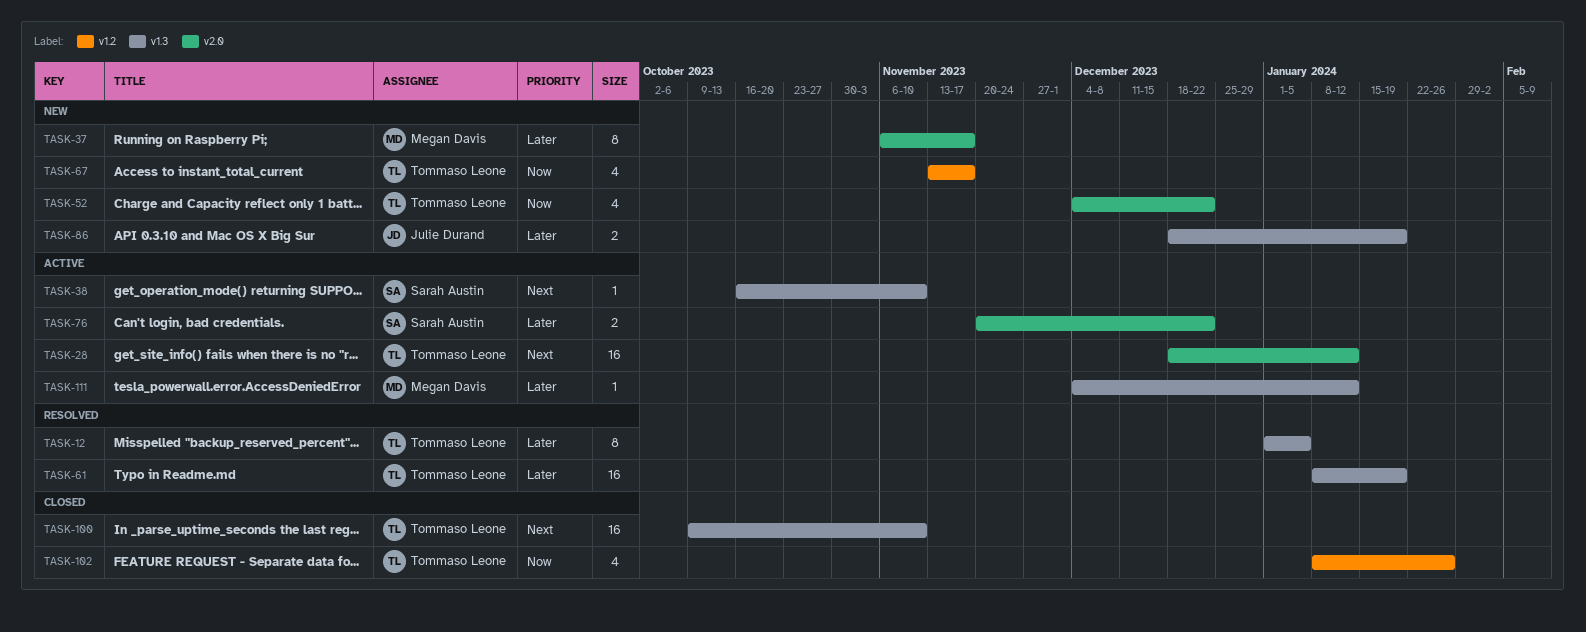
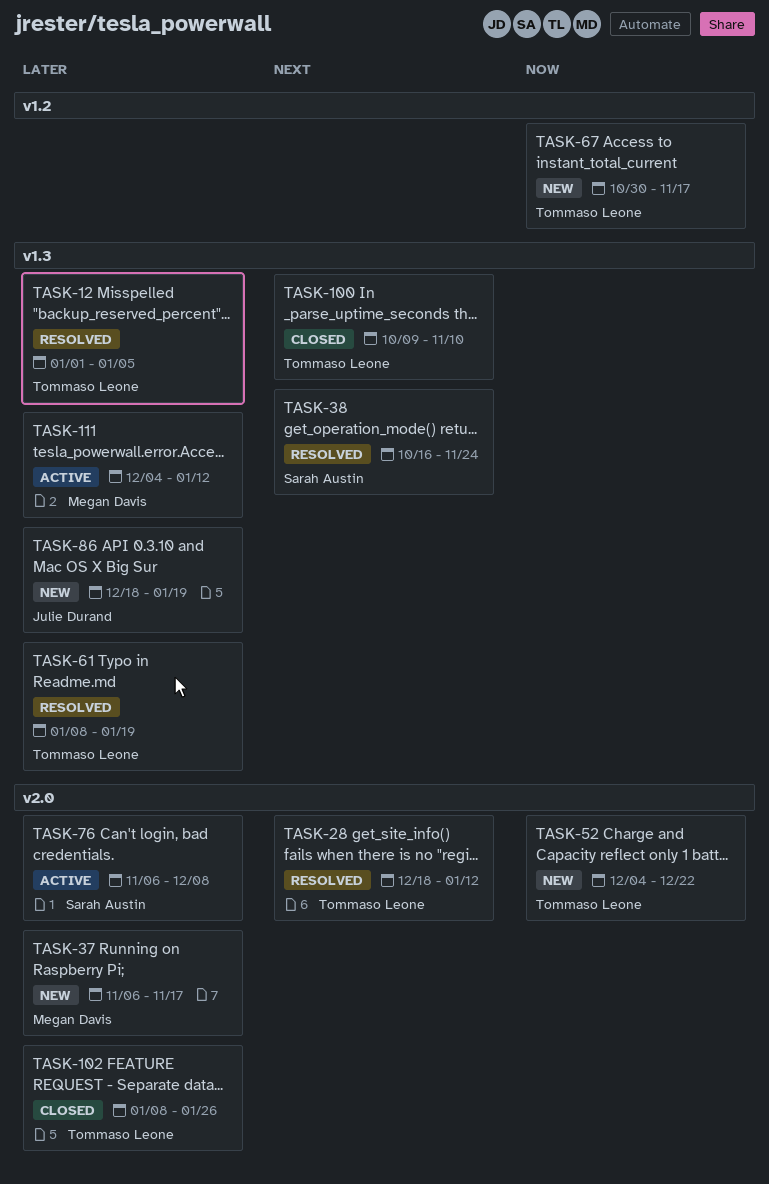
TASK-28, status: Active -> Resolved
TASK-38, status: Active -> Resolved
TASK-38, due: Nov 10 -> Nov 24
TASK-67, start: Nov 13 -> Oct 30
TASK-76, start: Nov 20 -> Nov 6
TASK-76, due: Dec 22 -> Dec 8
TASK-102, priority: Now -> Later
TASK-102, label: v1.2 -> v2.0

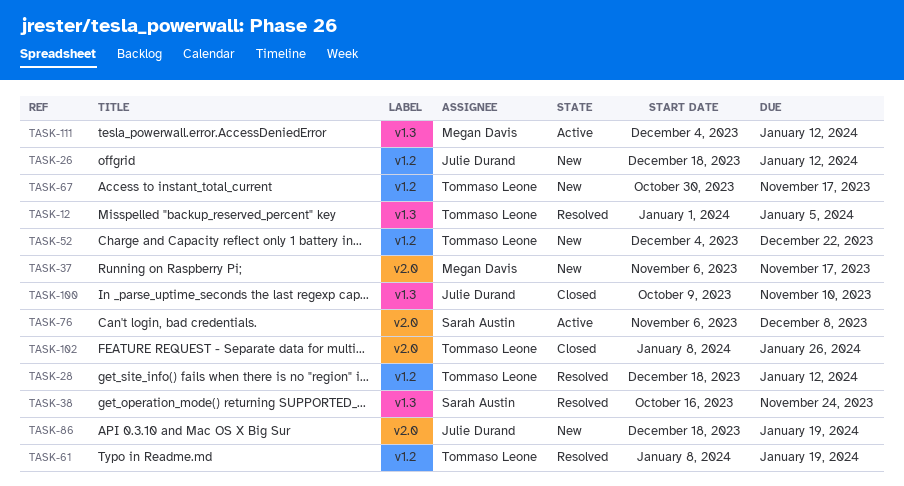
TASK-26: none -> present
TASK-28, label: v2.0 -> v1.2
TASK-52, label: v2.0 -> v1.2
TASK-61, label: v1.3 -> v1.2
TASK-86, label: v1.3 -> v2.0
TASK-100, owner: Tommaso Leone -> Julie Durand

